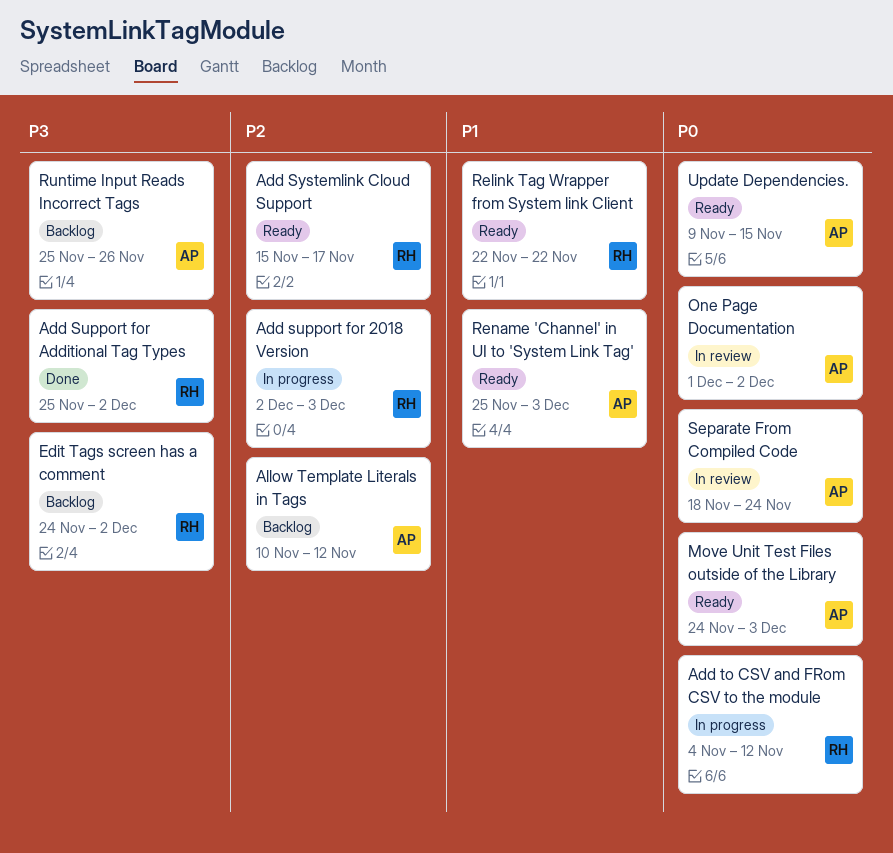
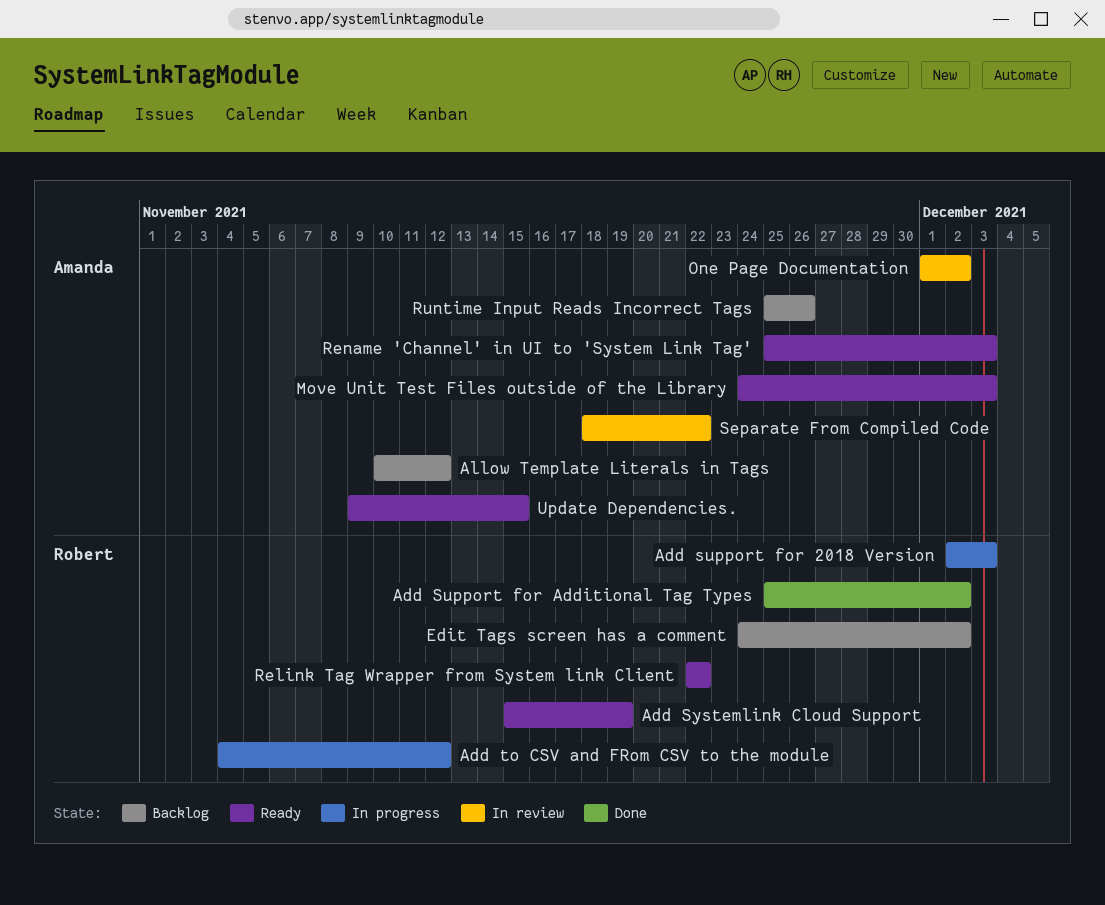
Add Systemlink Cloud Support, due: Nov 17 -> Nov 19
Separate From Compiled Code, due: Nov 24 -> Nov 22

